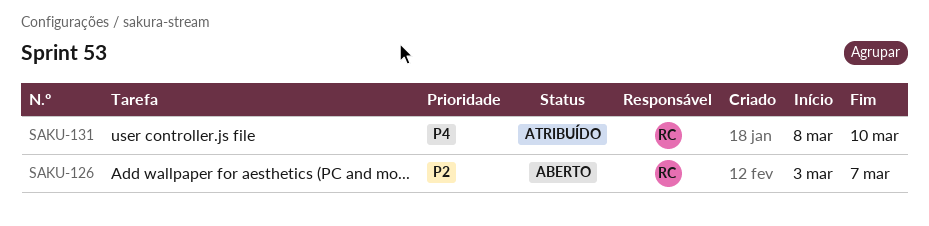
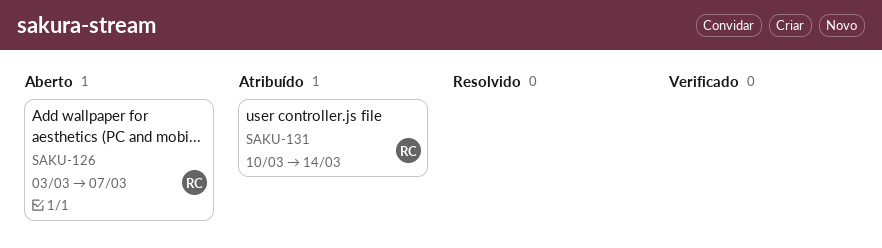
SAKU-131, start: Mar 8 -> Mar 10
SAKU-131, due: Mar 10 -> Mar 14

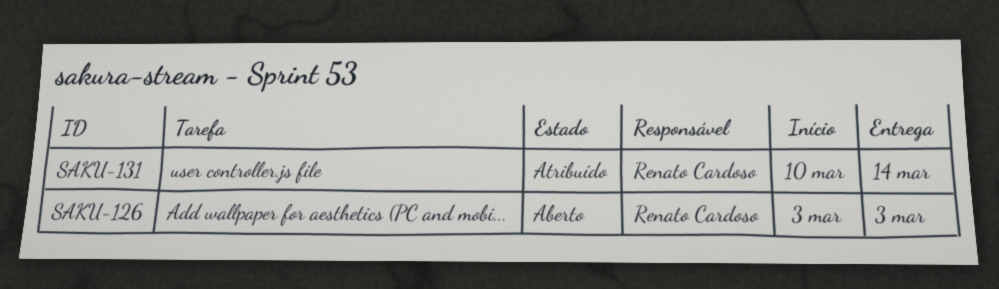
SAKU-126, due: Mar 7 -> Mar 3

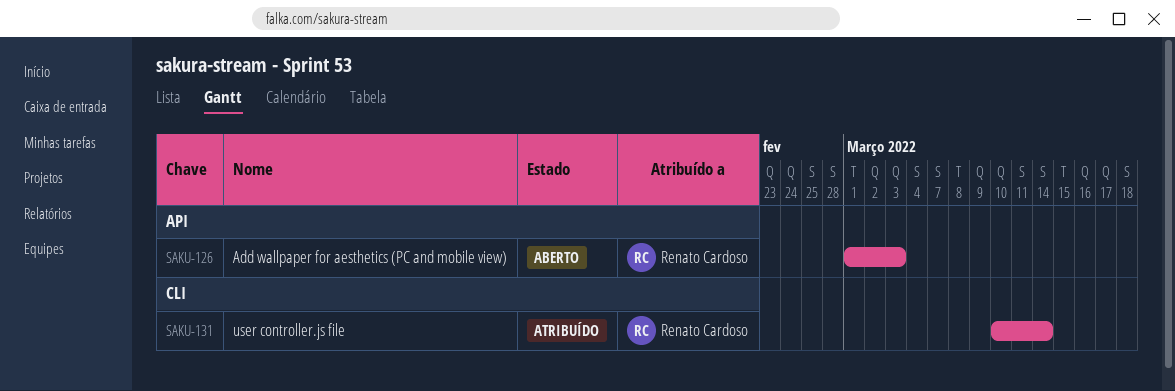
SAKU-126, start: Mar 3 -> Mar 1

